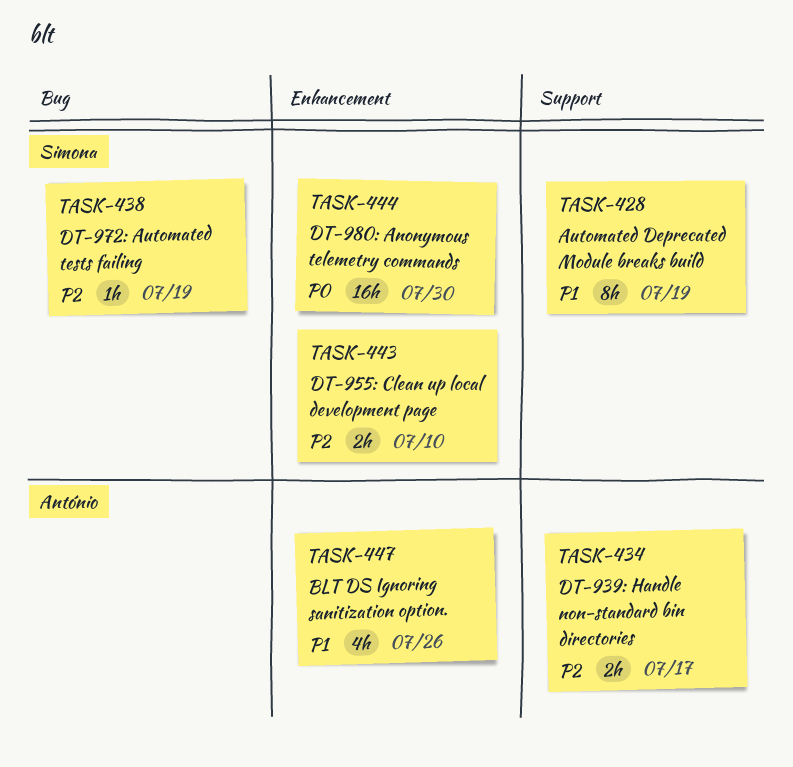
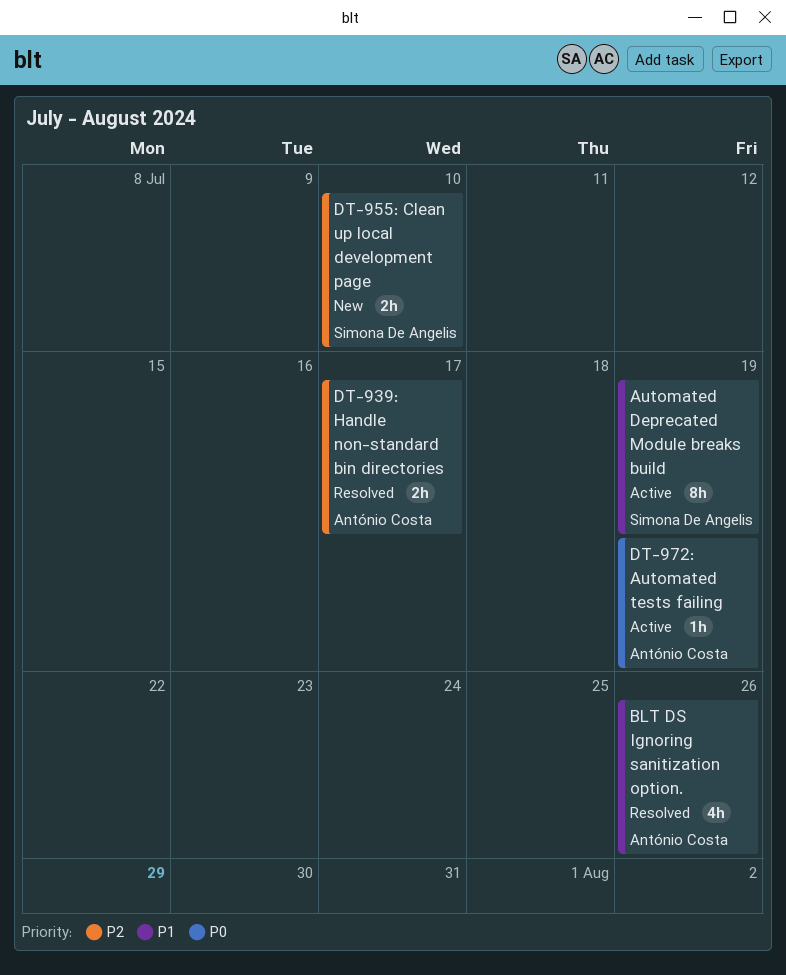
DT-972: Automated tests failing, owner: Simona De Angelis -> António Costa
DT-972: Automated tests failing, priority: P2 -> P0
DT-980: Anonymous telemetry commands: present -> none

